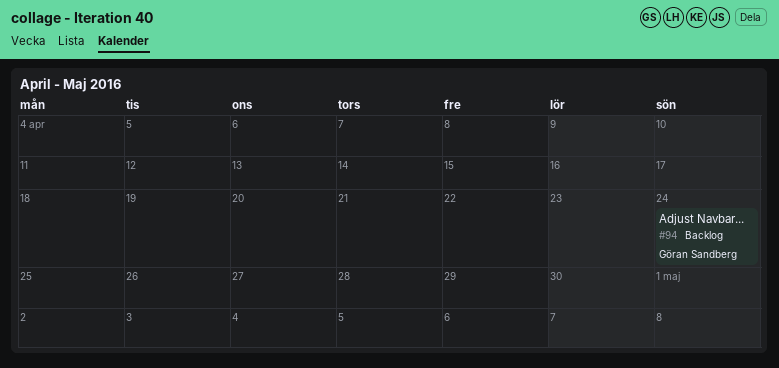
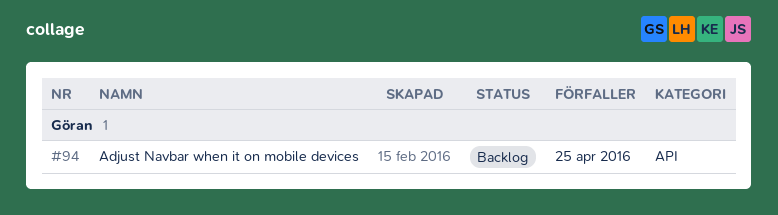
#94, due: Apr 24 -> Apr 25

